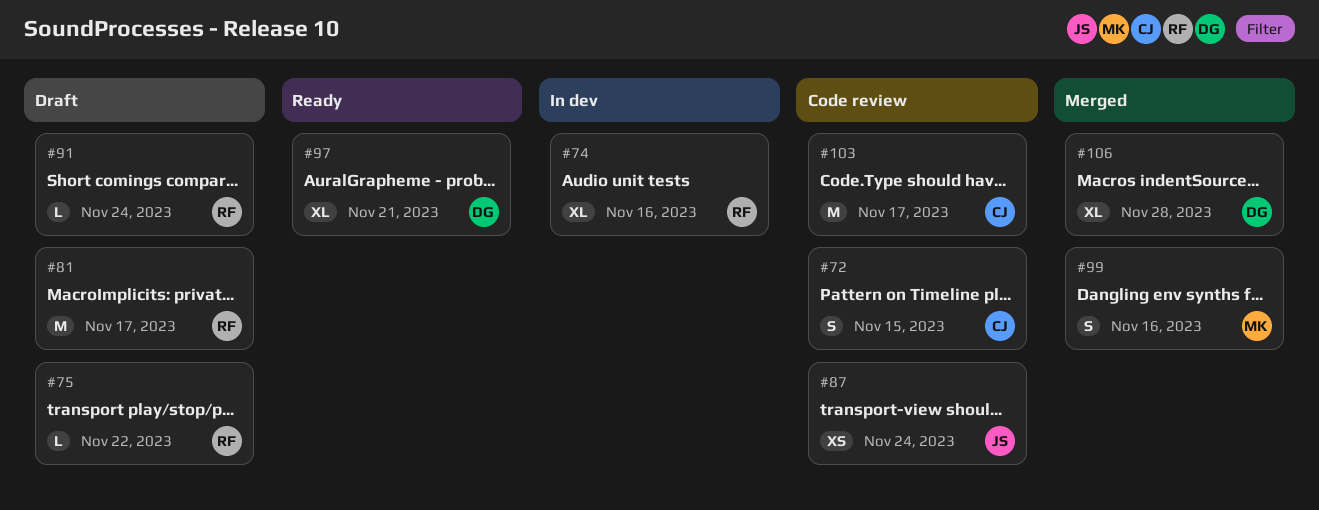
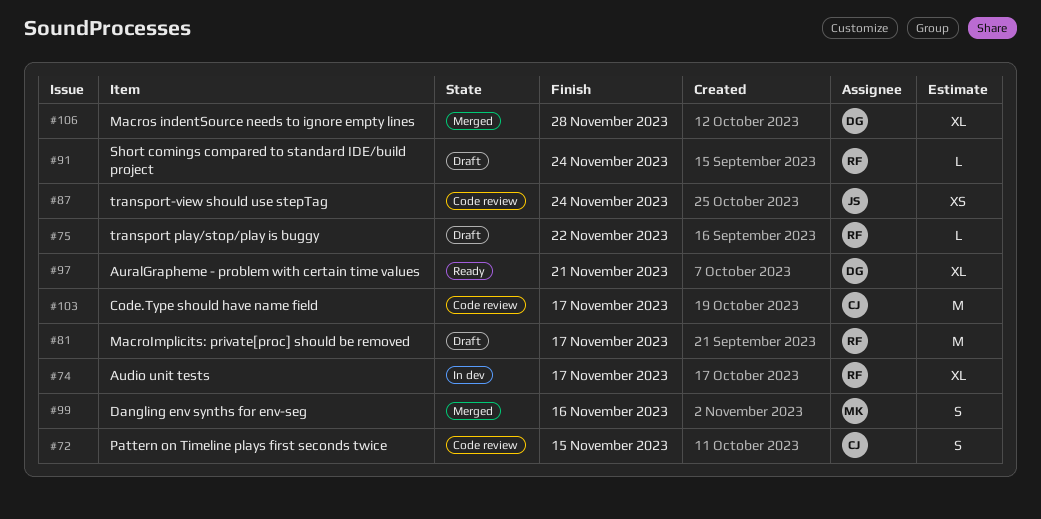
#74, due: Nov 16 -> Nov 17

